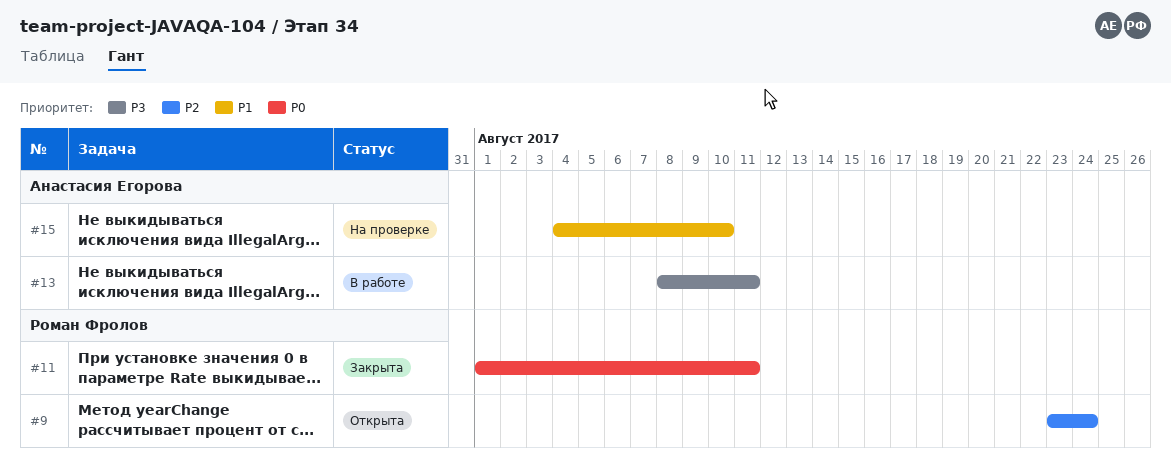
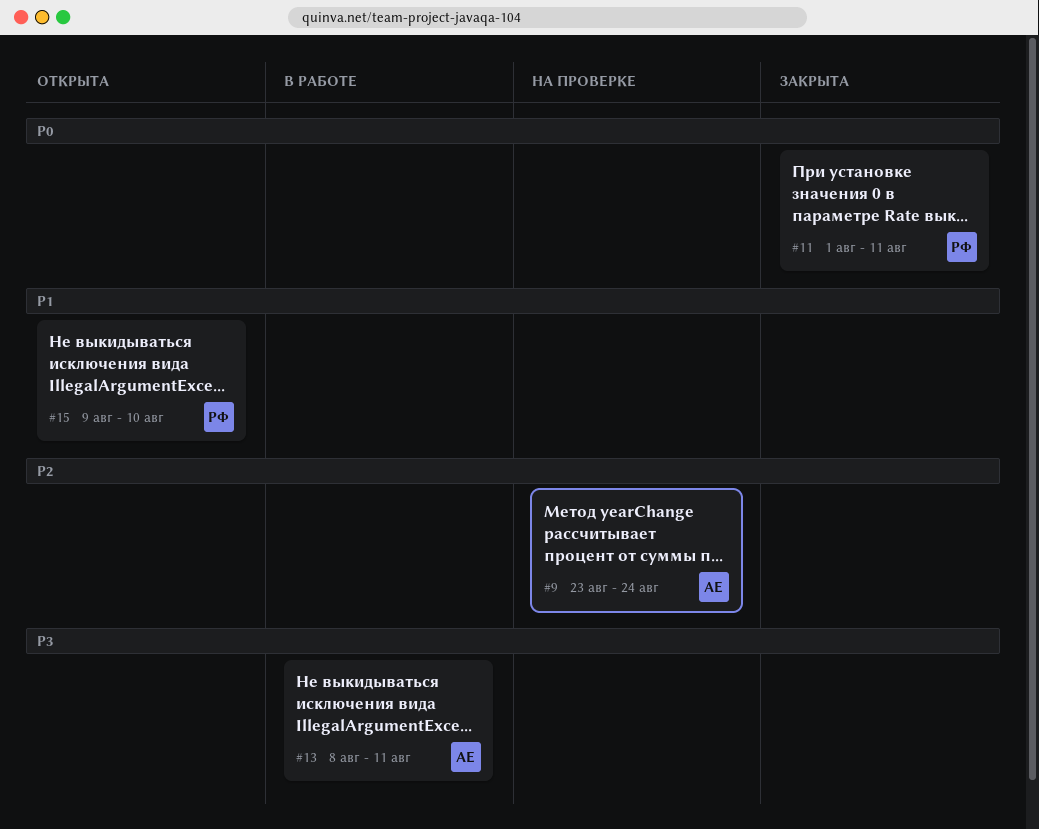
#9, status: Открыта -> На проверке
#9, owner: Роман Фролов -> Анастасия Егорова
#15, status: На проверке -> Открыта
#15, owner: Анастасия Егорова -> Роман Фролов
#15, start: Aug 4 -> Aug 9

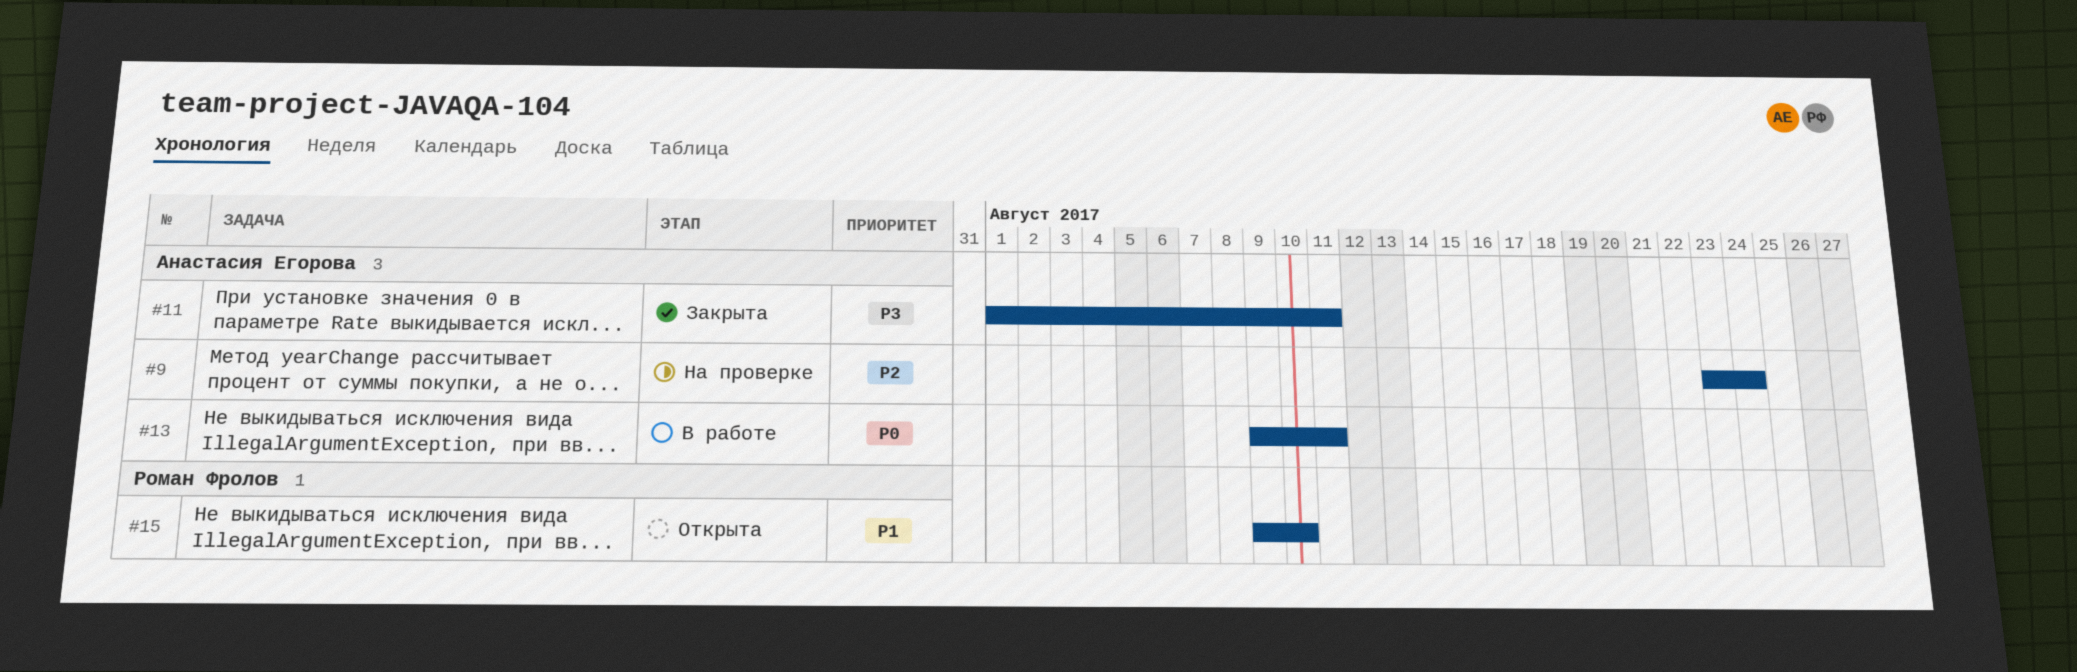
#11, owner: Роман Фролов -> Анастасия Егорова
#11, priority: P0 -> P3
#13, priority: P3 -> P0
#13, start: Aug 8 -> Aug 9

